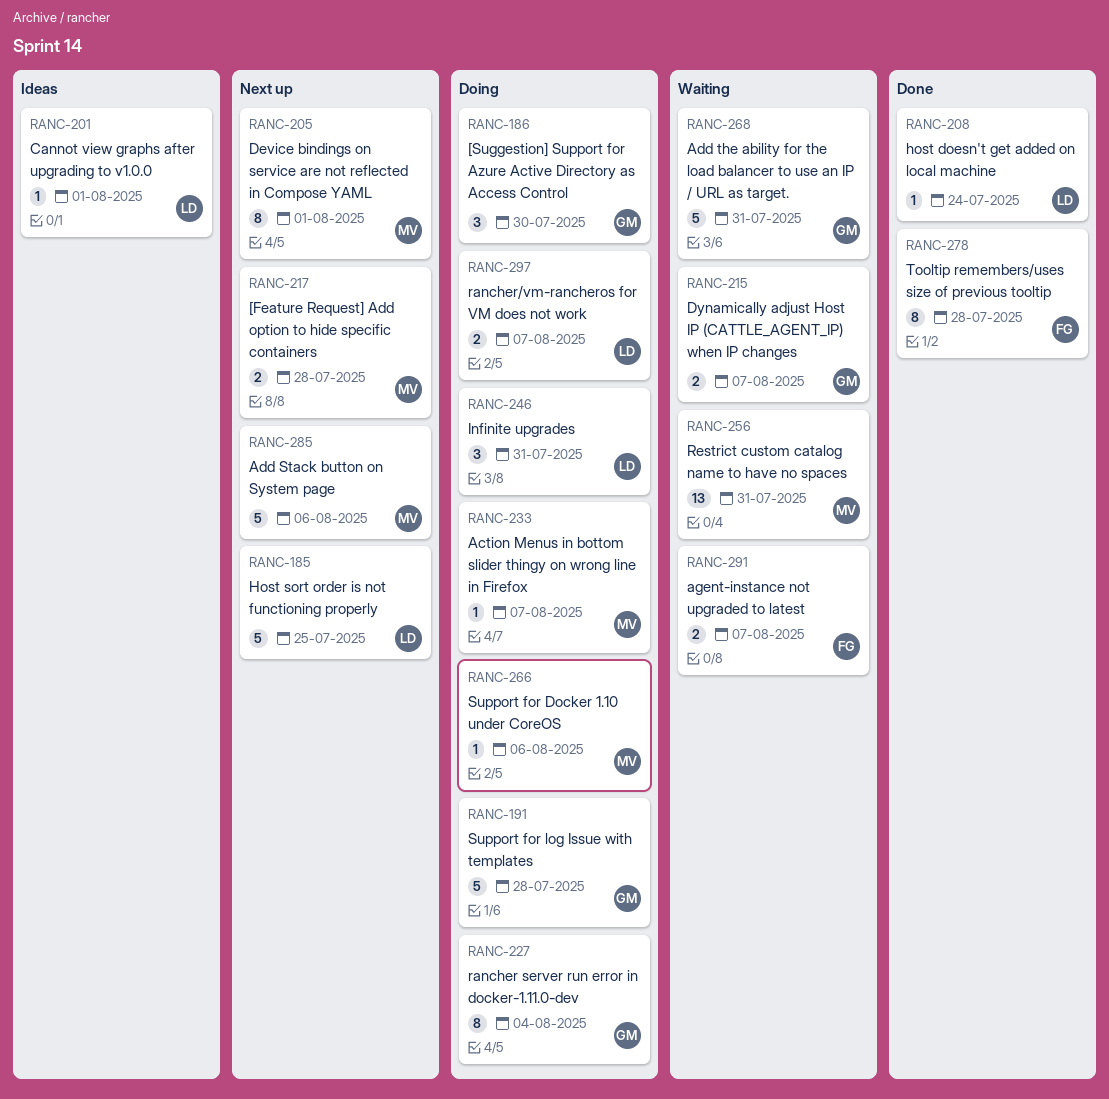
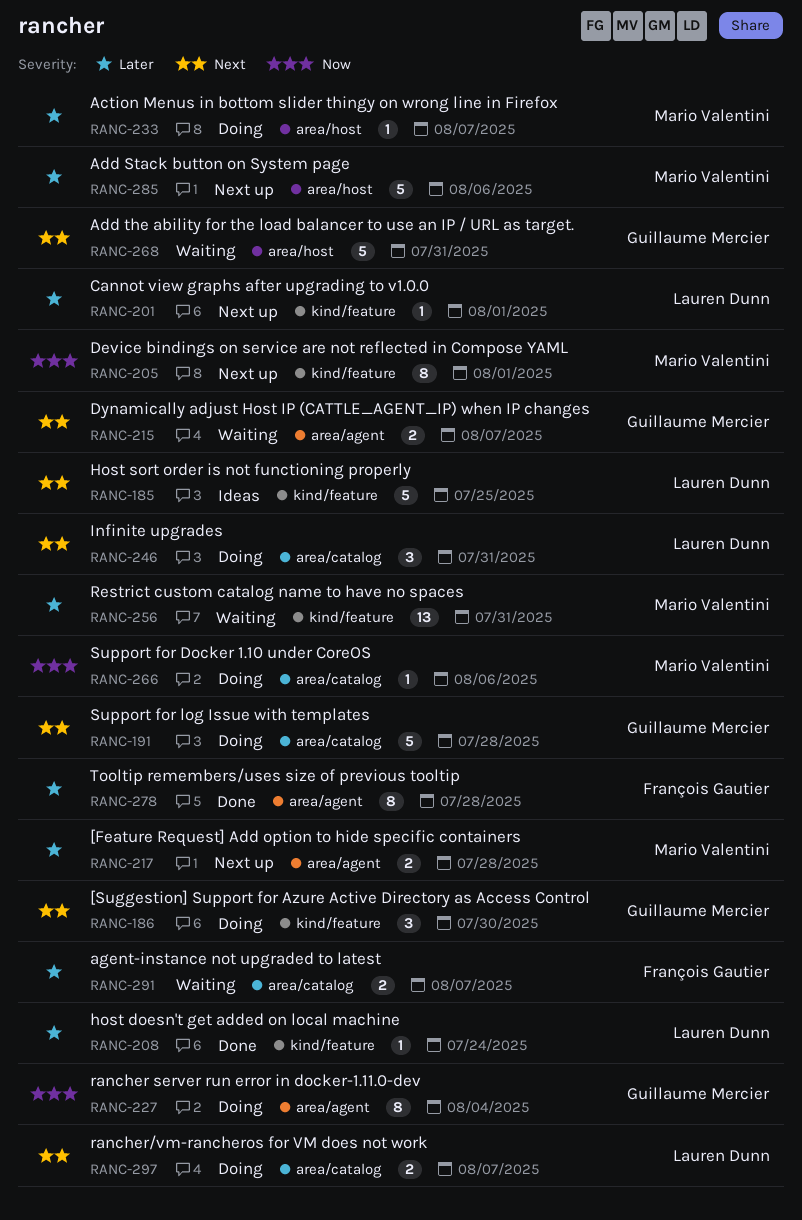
RANC-185, status: Next up -> Ideas
RANC-201, status: Ideas -> Next up

